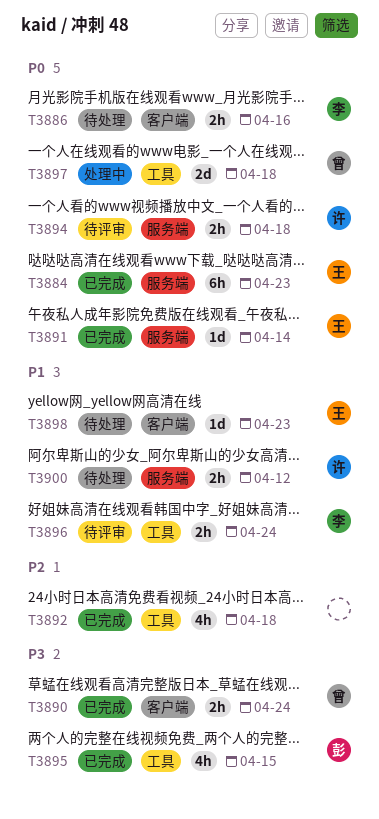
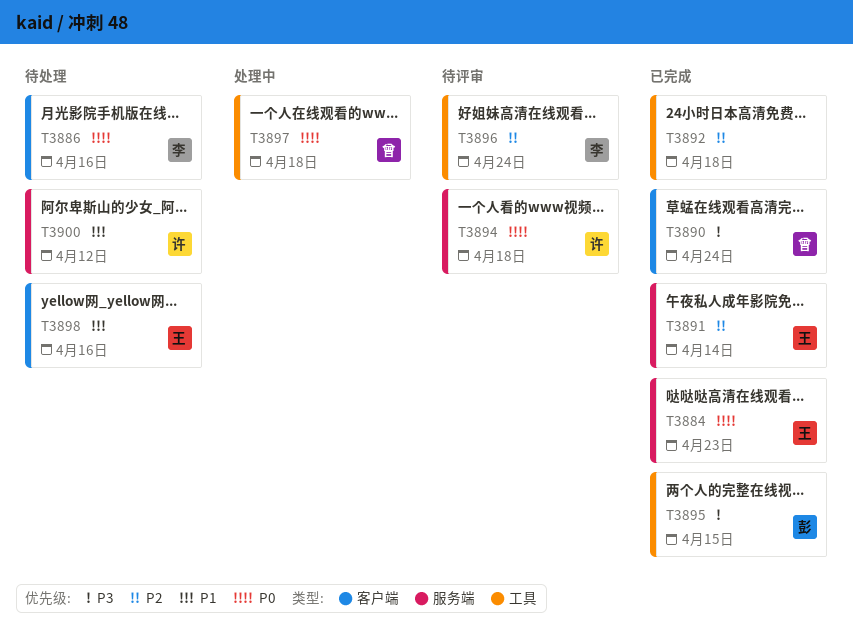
T3891, priority: P0 -> P2
T3896, priority: P1 -> P2
T3898, due: Apr 23 -> Apr 16

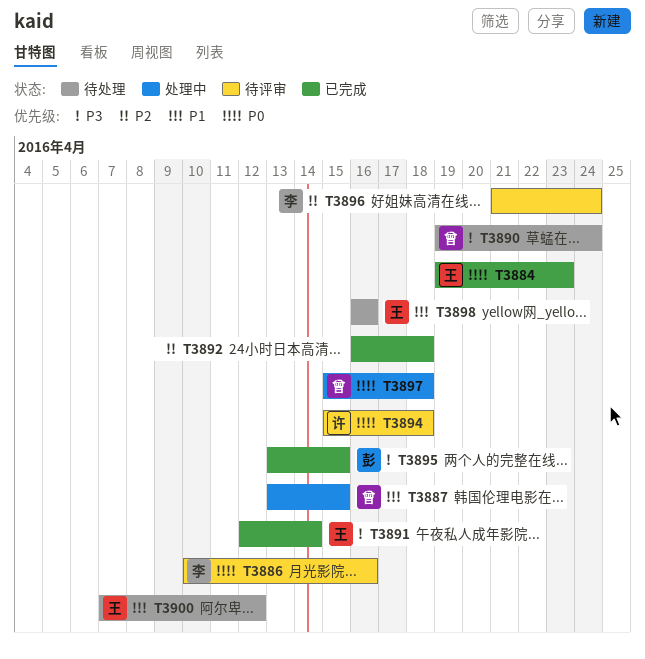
T3886, status: 待处理 -> 待评审
T3887: none -> present
T3890, status: 已完成 -> 待处理
T3891, priority: P2 -> P3
T3900, owner: 许 -> 王

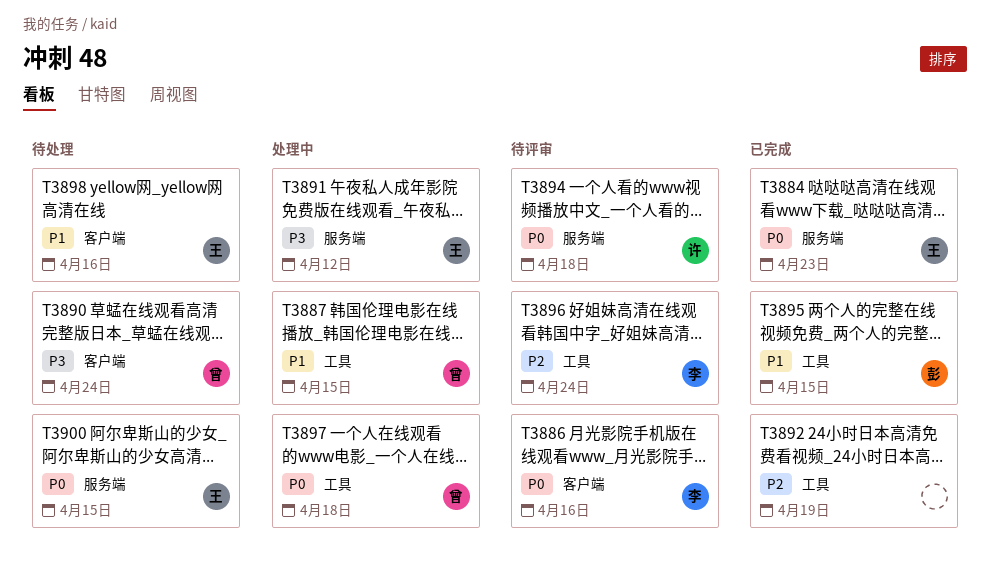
T3891, status: 已完成 -> 处理中
T3891, due: Apr 14 -> Apr 12
T3892, due: Apr 18 -> Apr 19
T3895, priority: P3 -> P1
T3900, priority: P1 -> P0
T3900, due: Apr 12 -> Apr 15

